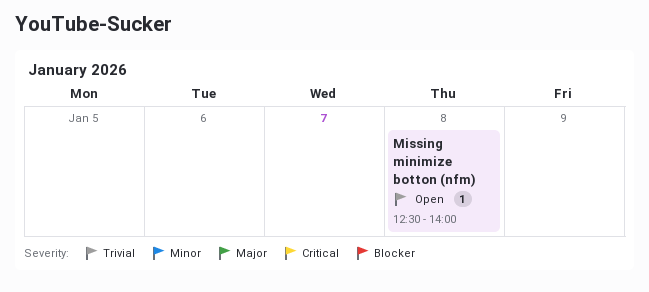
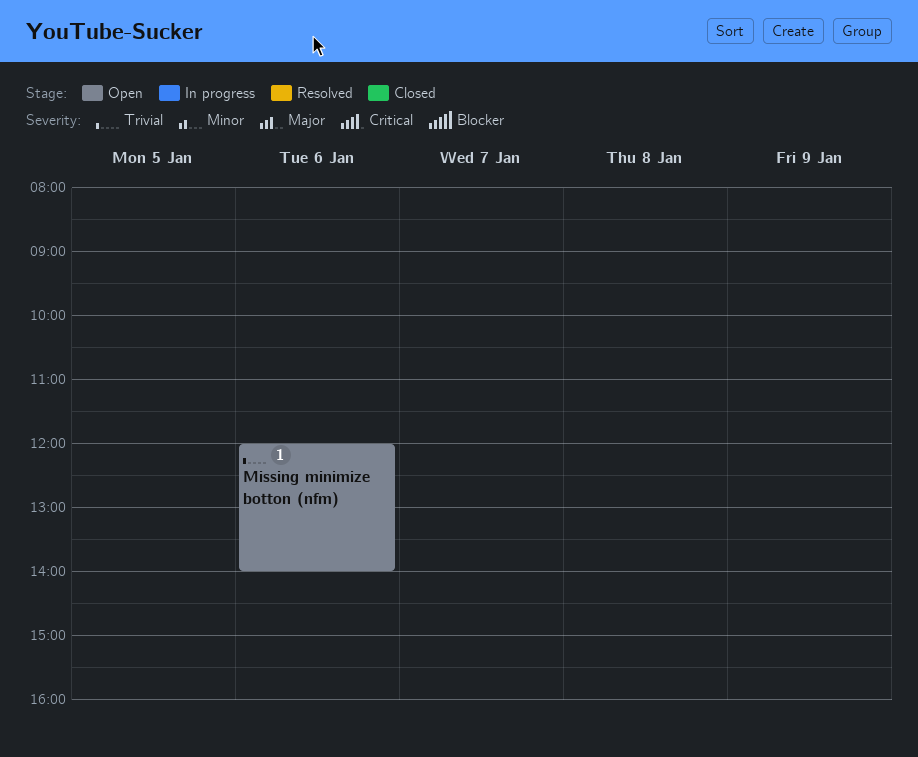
Missing minimize botton (nfm), day: Jan 8 -> Jan 6
Missing minimize botton (nfm), begins: 12:30 -> 12:00

